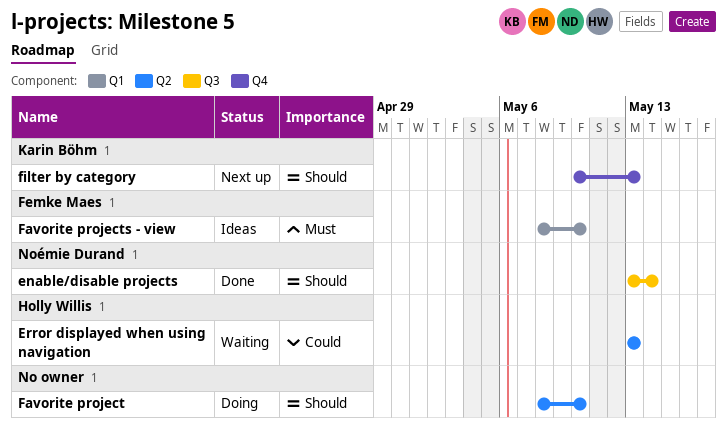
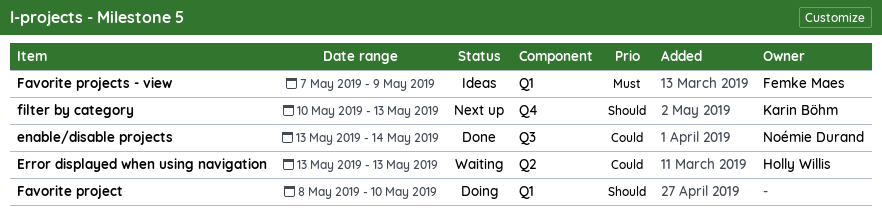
enable/disable projects, priority: Should -> Could
Favorite project, label: Q2 -> Q1
Favorite projects - view, start: May 8 -> May 7
Favorite projects - view, due: May 10 -> May 9

